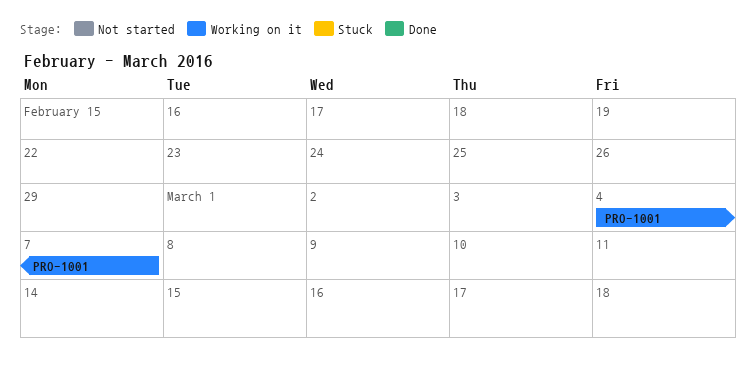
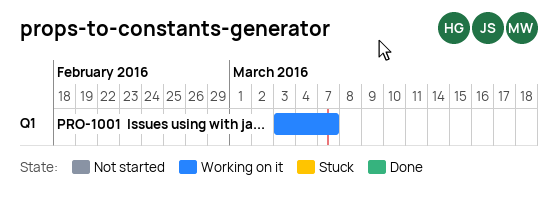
PRO-1001, start: Mar 4 -> Mar 3

